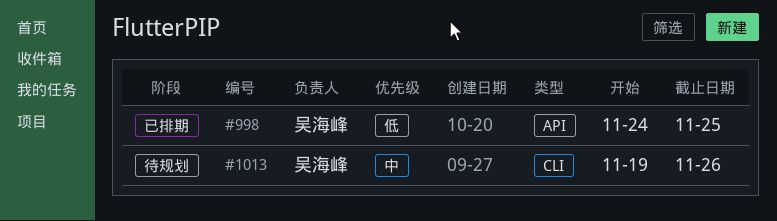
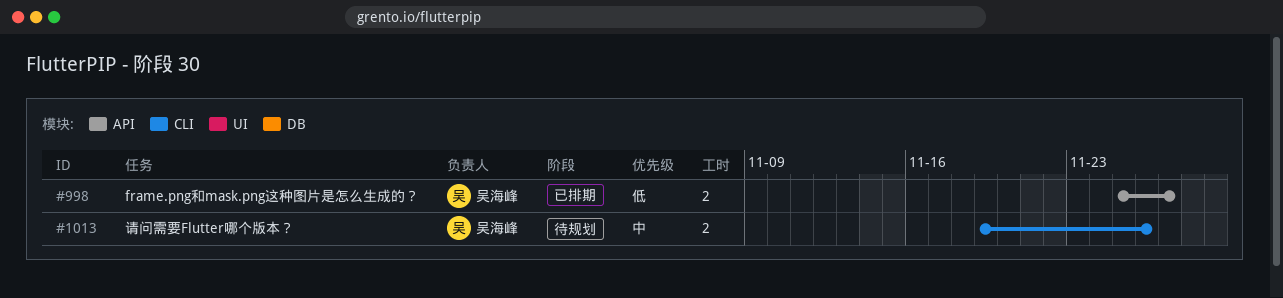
#998, start: Nov 24 -> Nov 25
#998, due: Nov 25 -> Nov 27

